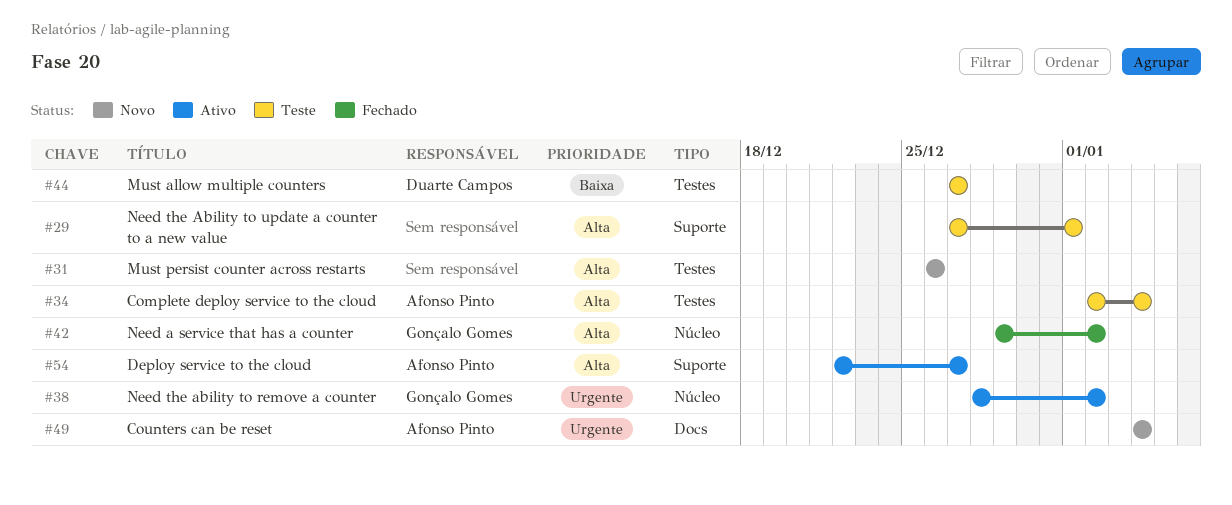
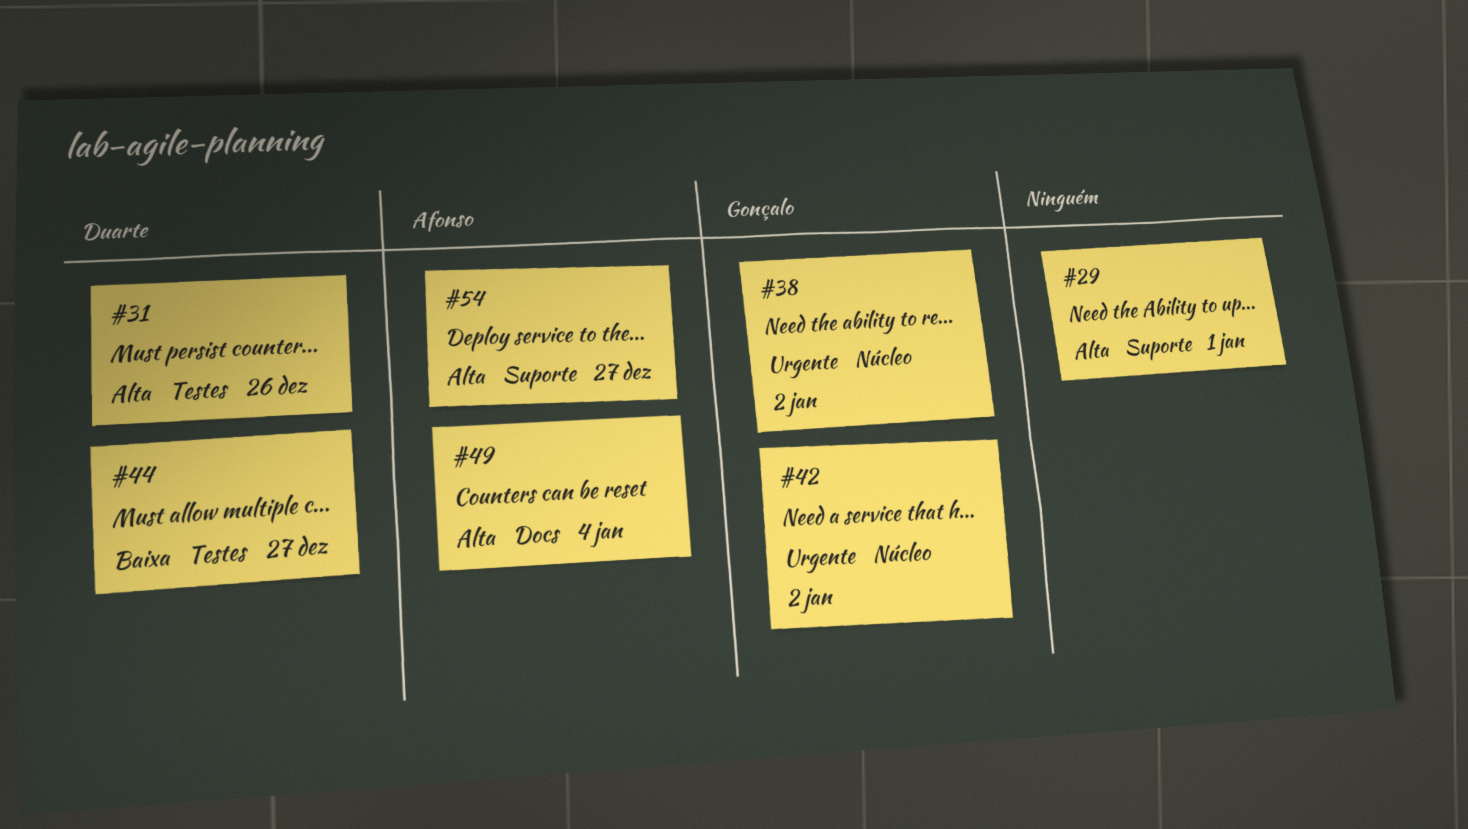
#31, owner: none -> Duarte Campos
#34: present -> none
#42, priority: Alta -> Urgente
#49, priority: Urgente -> Alta

